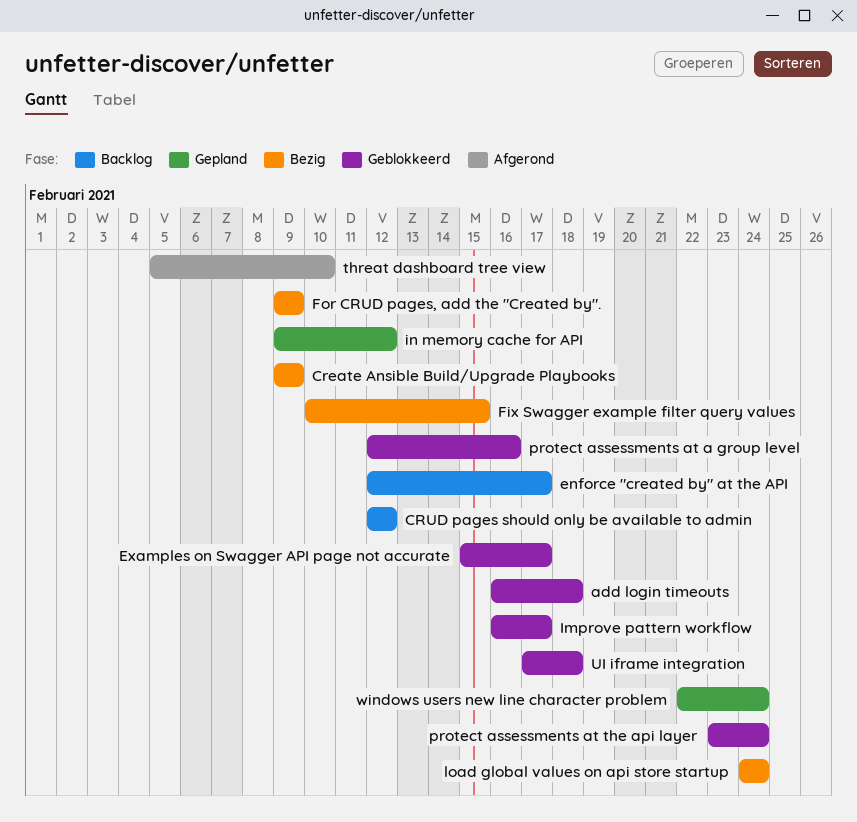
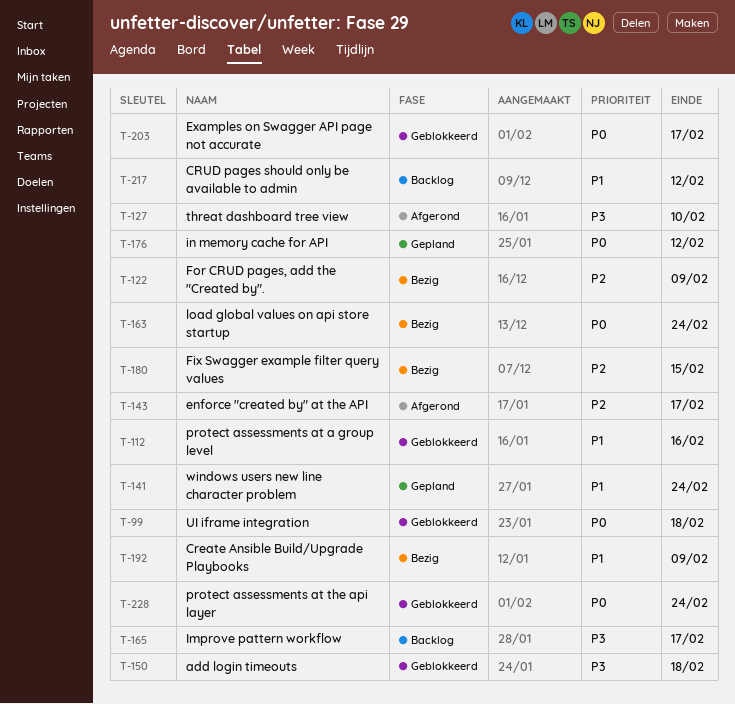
enforce "created by" at the API, status: Backlog -> Afgerond
Improve pattern workflow, status: Geblokkeerd -> Backlog

